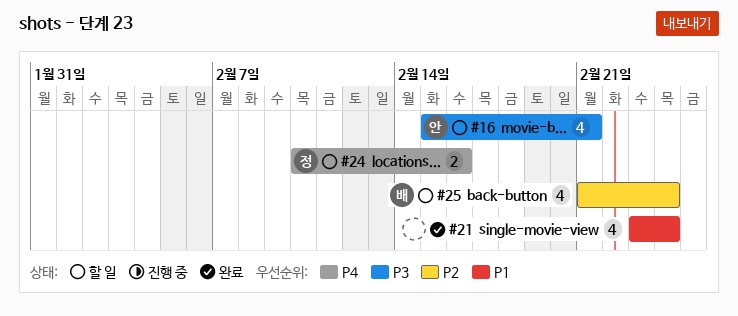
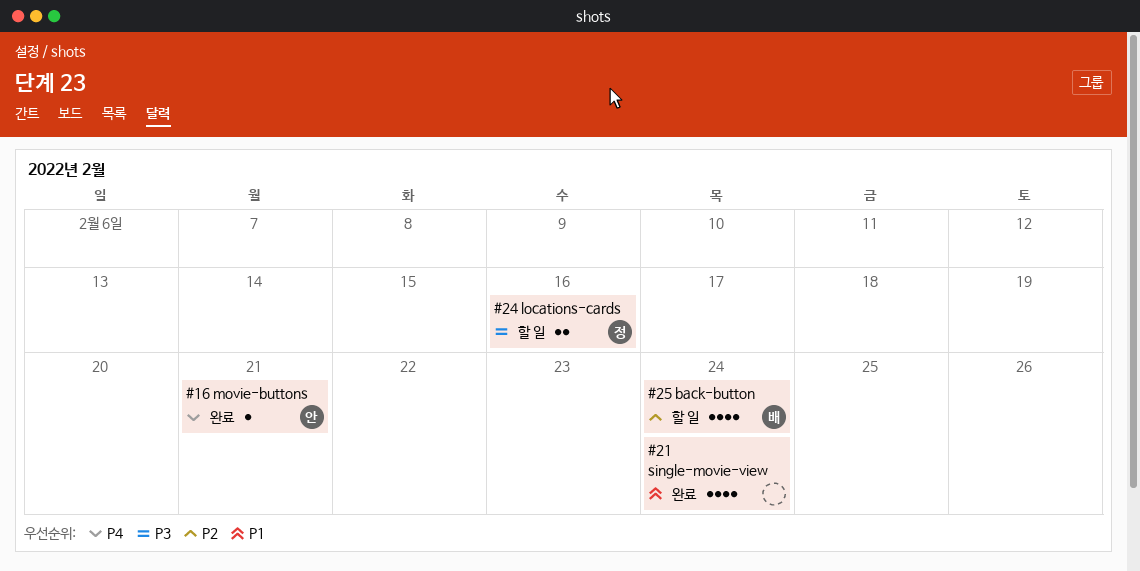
#16, status: 할 일 -> 완료
#16, priority: P3 -> P4
#16, estimate: 4 -> 1
#24, priority: P4 -> P3

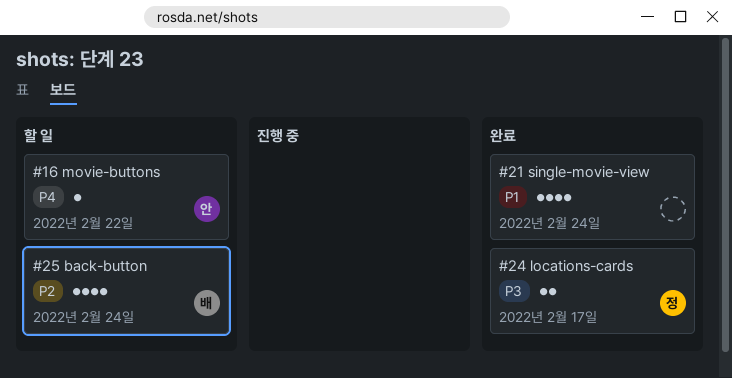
#16, status: 완료 -> 할 일
#16, due: Feb 21 -> Feb 22
#24, status: 할 일 -> 완료
#24, due: Feb 16 -> Feb 17

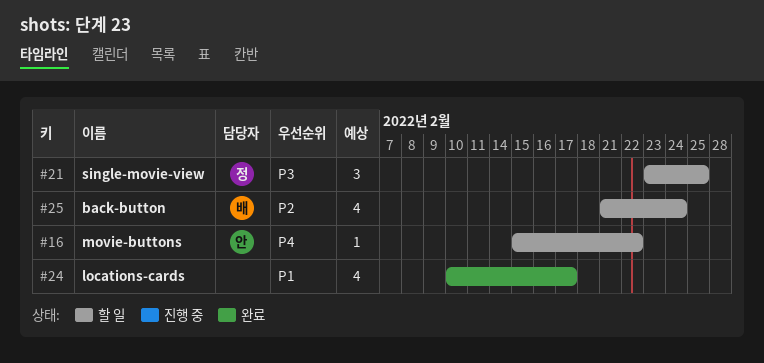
#21, status: 완료 -> 할 일
#21, owner: none -> 정
#21, priority: P1 -> P3
#21, estimate: 4 -> 3
#21, due: Feb 24 -> Feb 25
#24, owner: 정 -> none
#24, priority: P3 -> P1
#24, estimate: 2 -> 4

